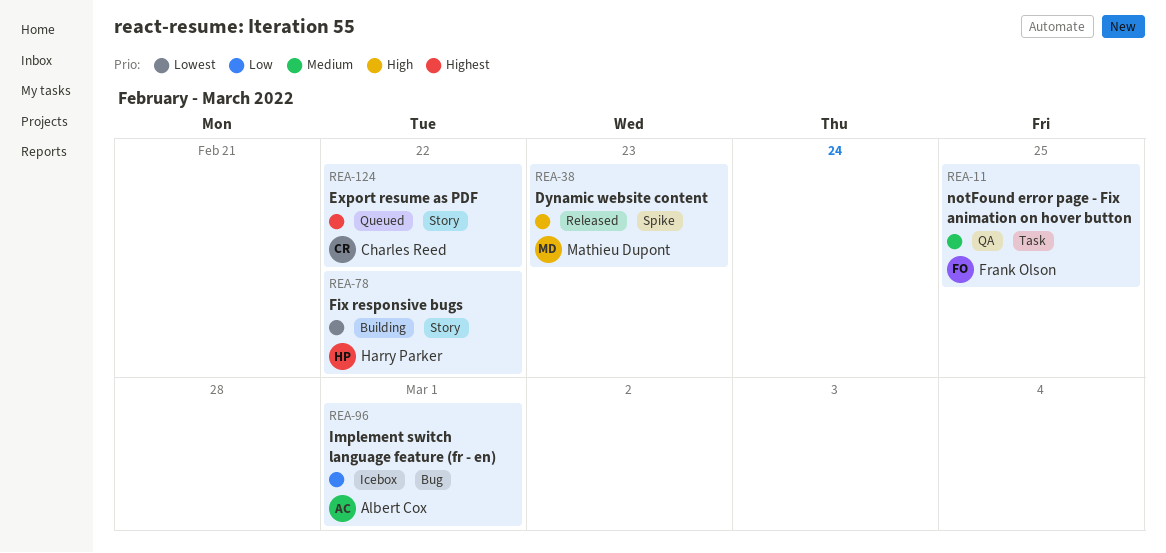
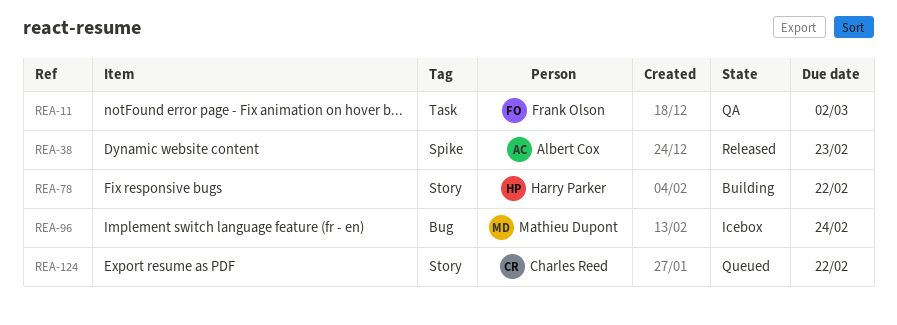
REA-11, due: Feb 25 -> Mar 2
REA-38, owner: Mathieu Dupont -> Albert Cox
REA-96, owner: Albert Cox -> Mathieu Dupont
REA-96, due: Mar 1 -> Feb 24

